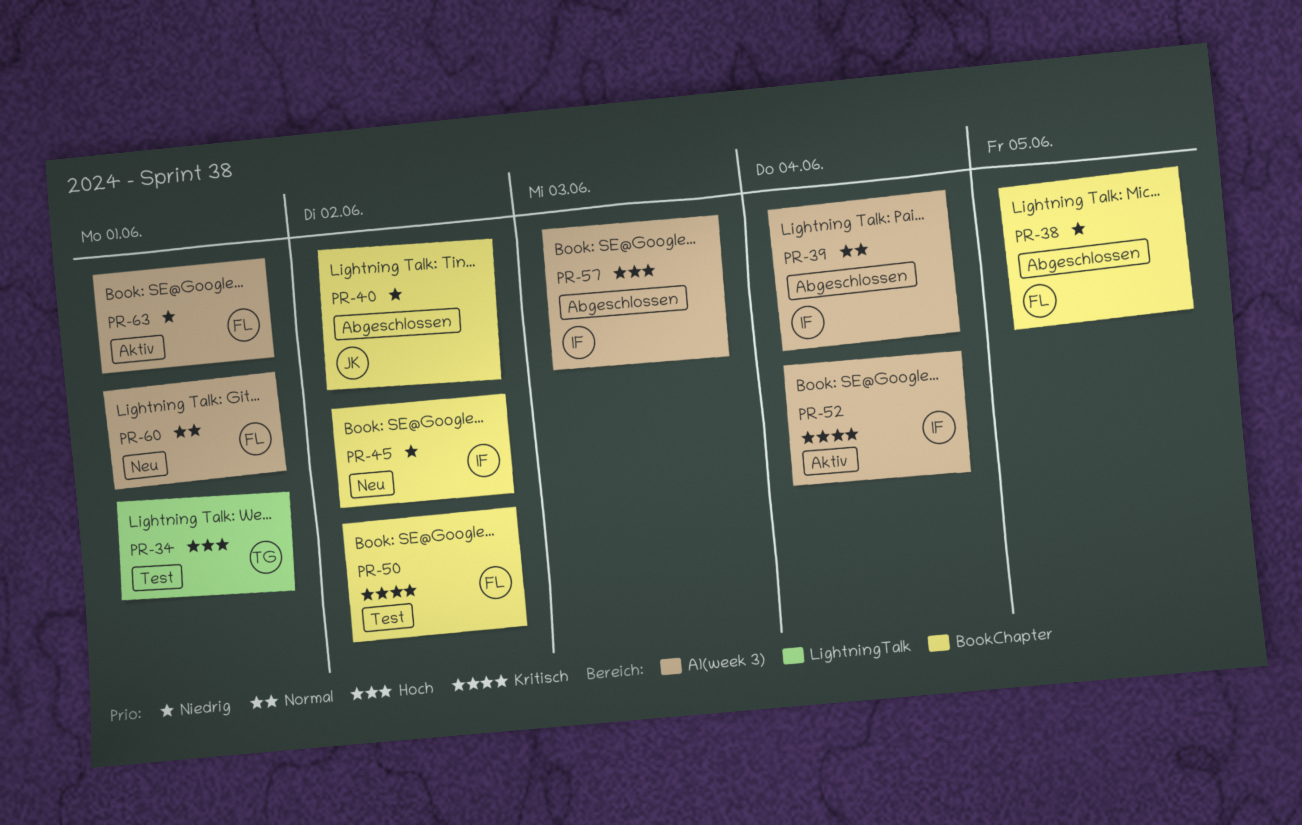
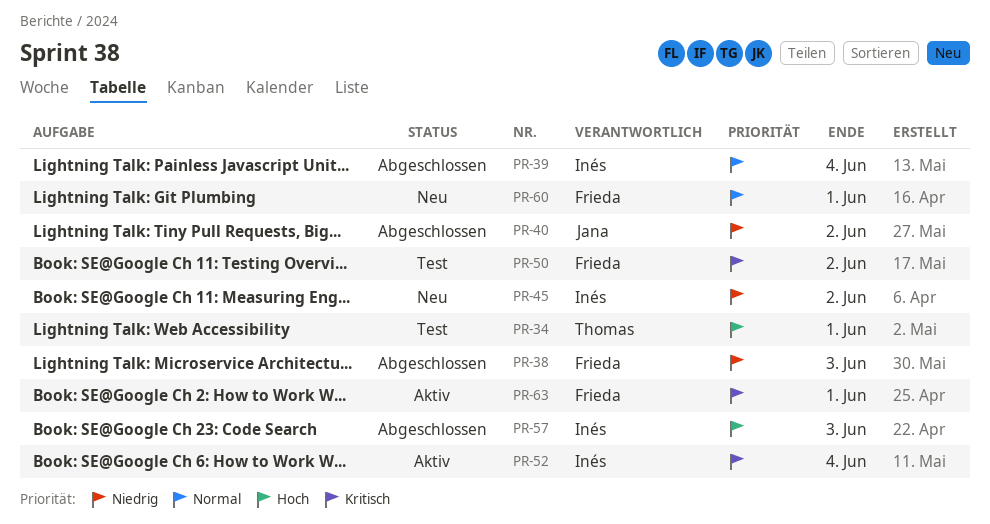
PR-38, due: Jun 5 -> Jun 3
PR-63, priority: Niedrig -> Kritisch

